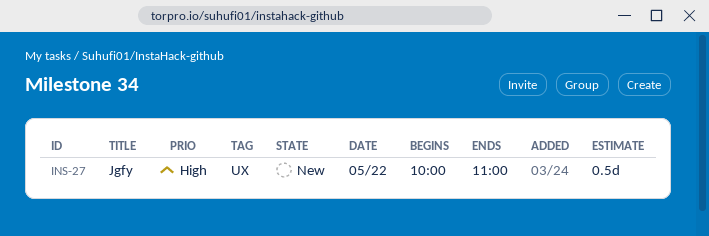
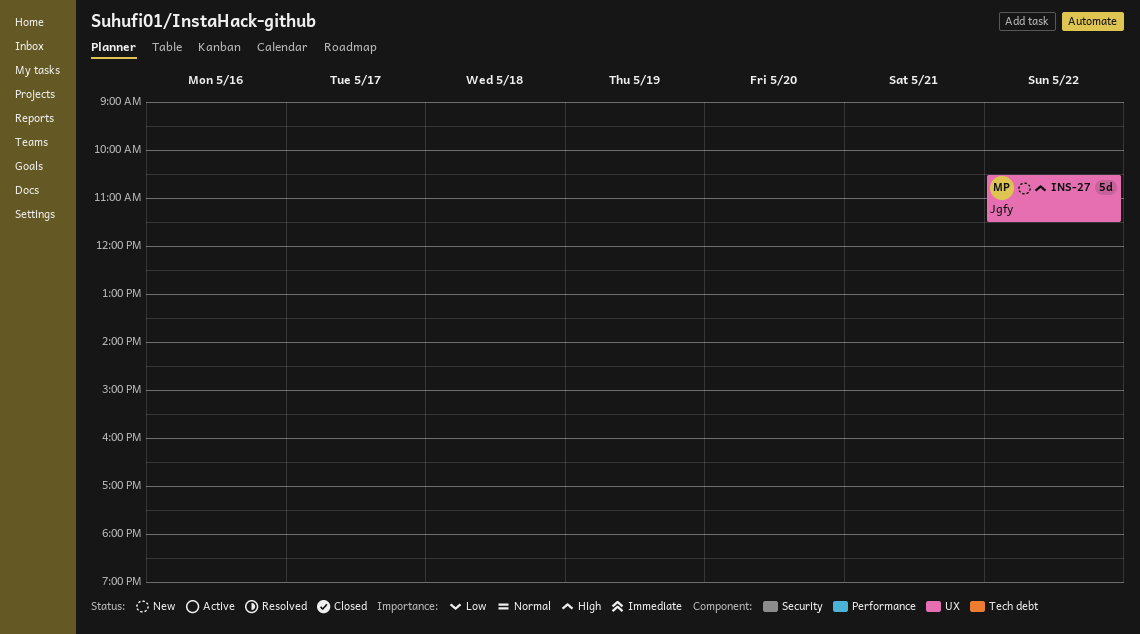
INS-27, estimate: 0.5d -> 5d
INS-27, begins: 10:00 -> 10:30
INS-27, ends: 11:00 -> 11:30

